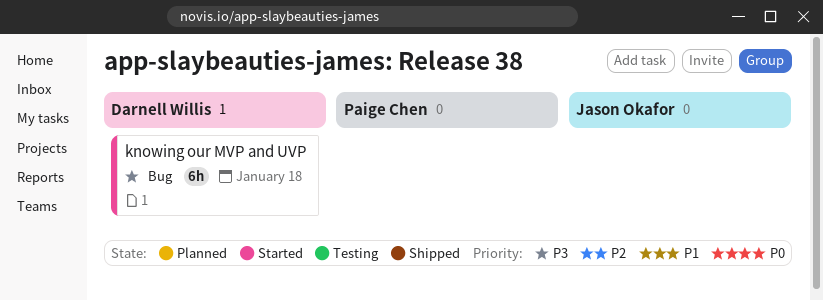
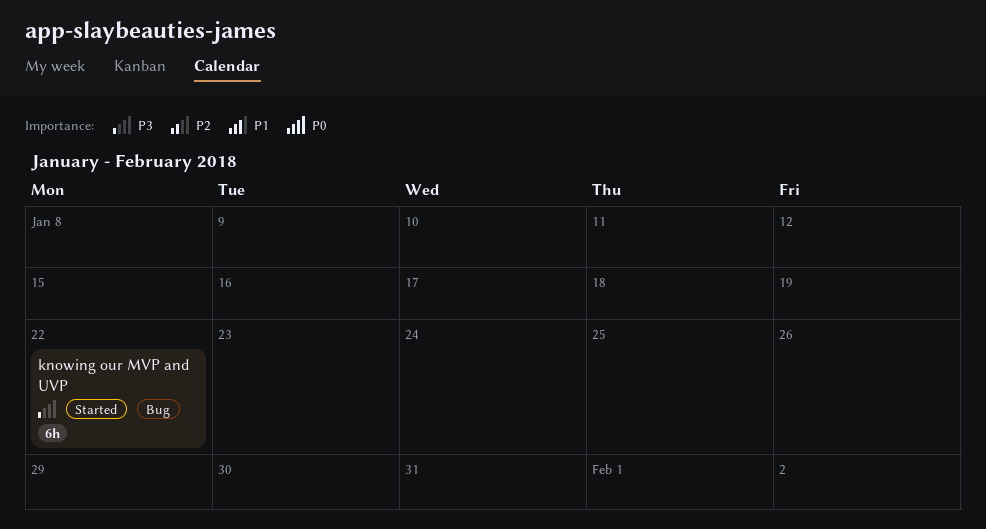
knowing our MVP and UVP, due: Jan 18 -> Jan 22

